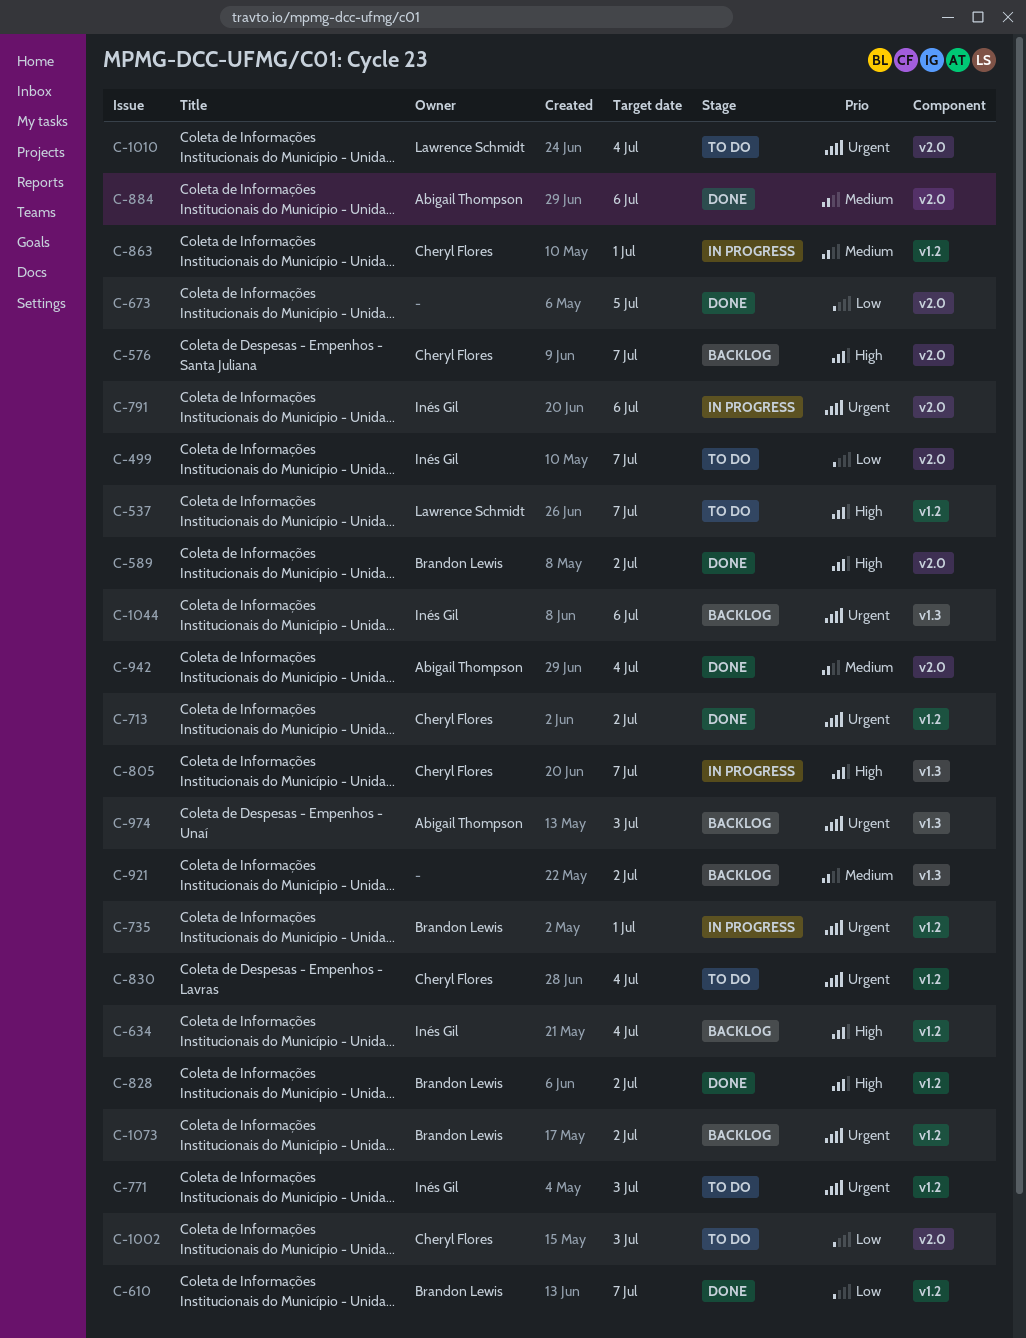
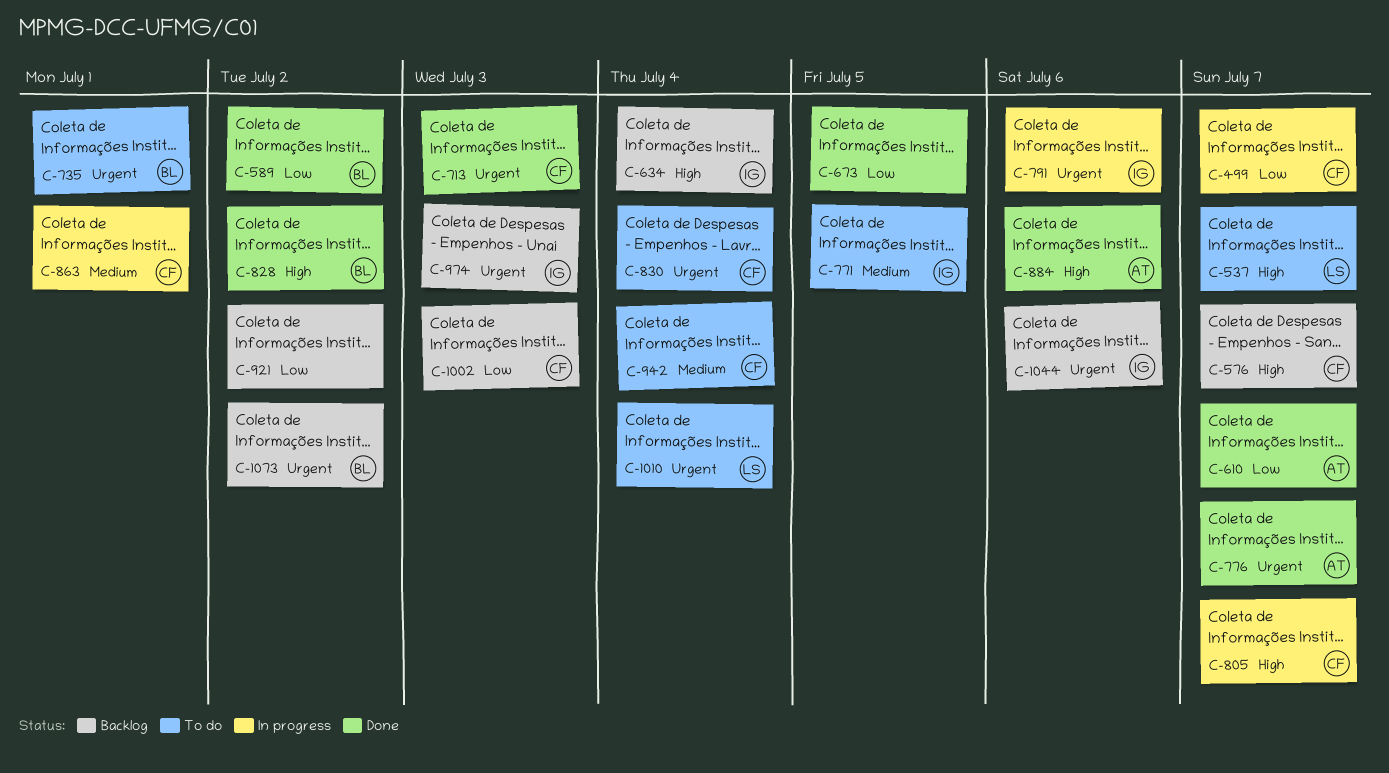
C-499, status: To do -> In progress
C-499, owner: Inés Gil -> Cheryl Flores
C-589, priority: High -> Low
C-610, owner: Brandon Lewis -> Abigail Thompson
C-713, due: Jul 2 -> Jul 3
C-735, status: In progress -> To do
C-771, priority: Urgent -> Medium
C-771, due: Jul 3 -> Jul 5
C-776: none -> present
C-884, priority: Medium -> High
C-921, priority: Medium -> Low
C-942, status: Done -> To do
C-942, owner: Abigail Thompson -> Cheryl Flores
C-974, owner: Abigail Thompson -> Inés Gil
C-1002, status: To do -> Backlog

